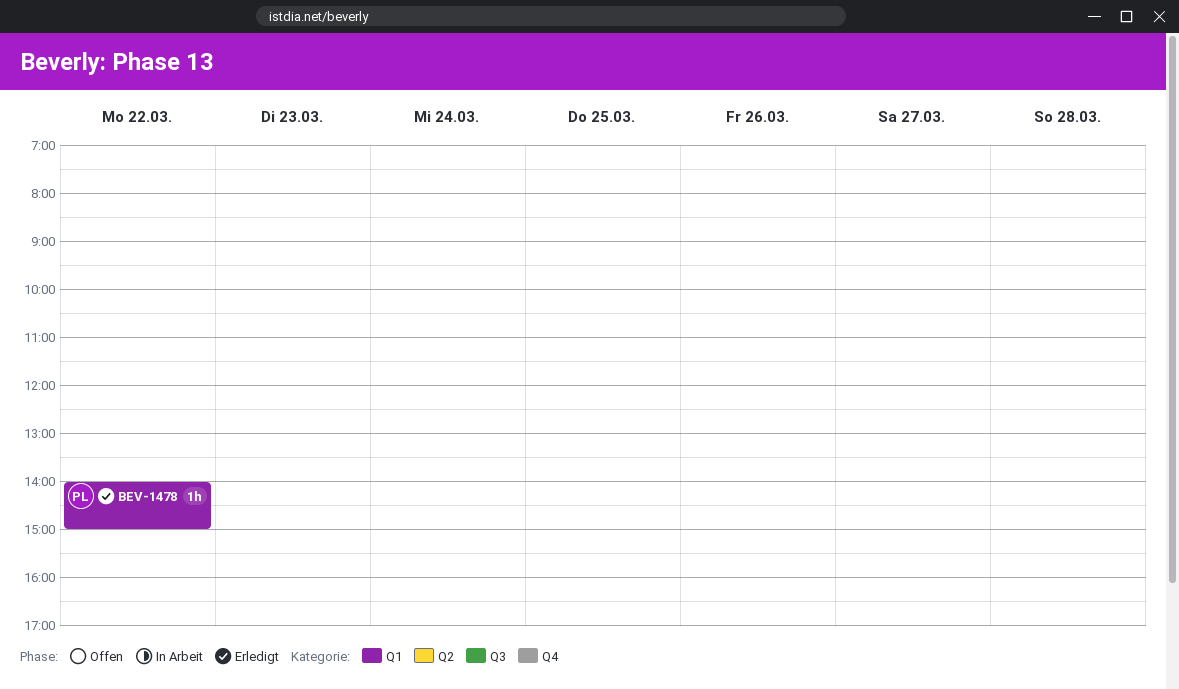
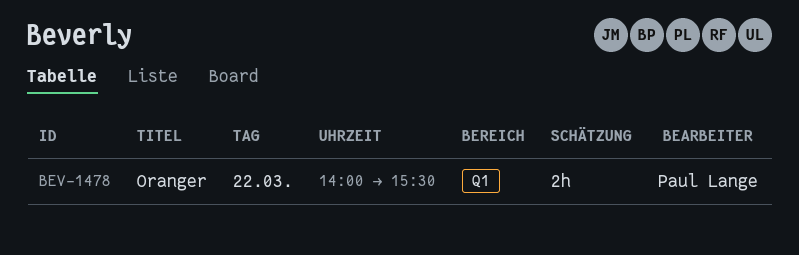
BEV-1478, estimate: 1h -> 2h
BEV-1478, ends: 15:00 -> 15:30

